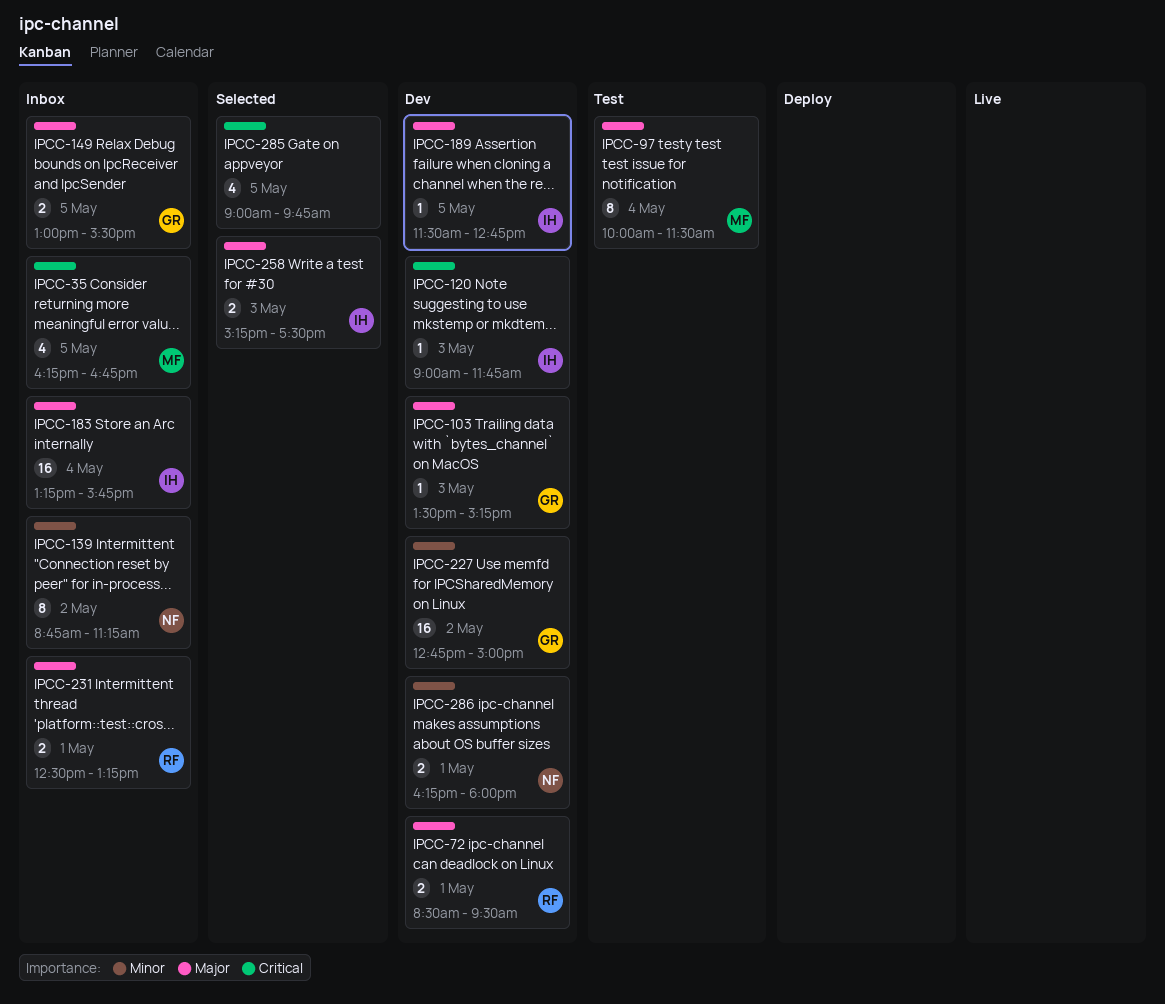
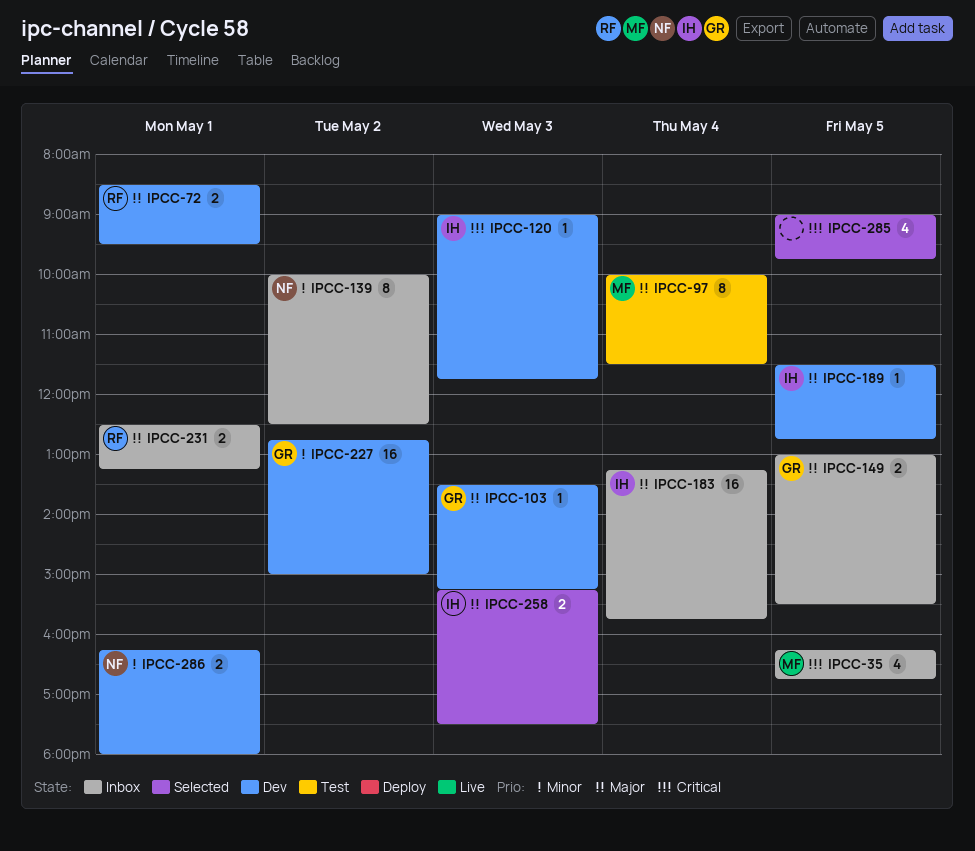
IPCC-139, begins: 08:45 -> 10:00
IPCC-139, ends: 11:15 -> 12:30

